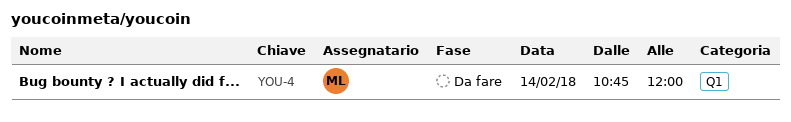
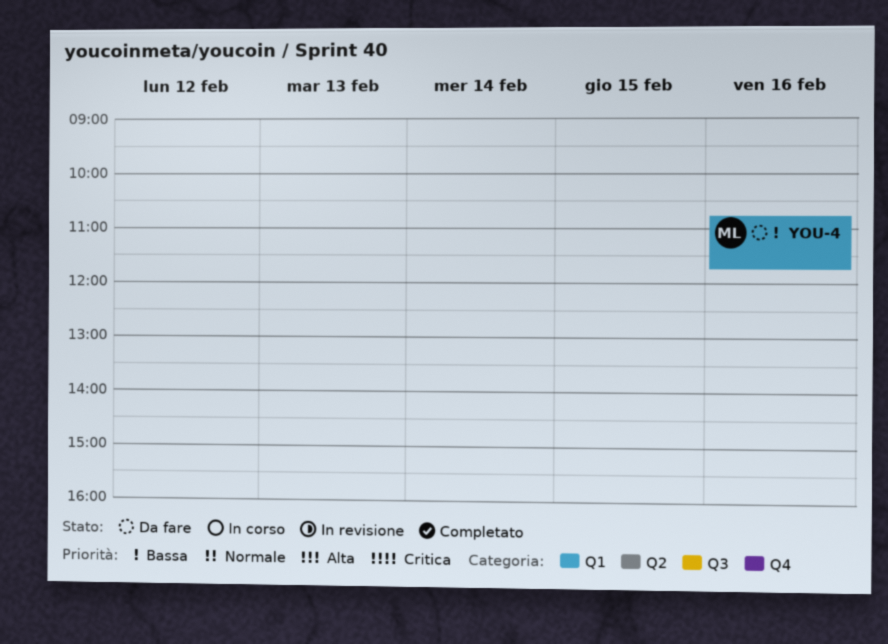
YOU-4, day: Feb 14 -> Feb 16
YOU-4, ends: 12:00 -> 11:45

